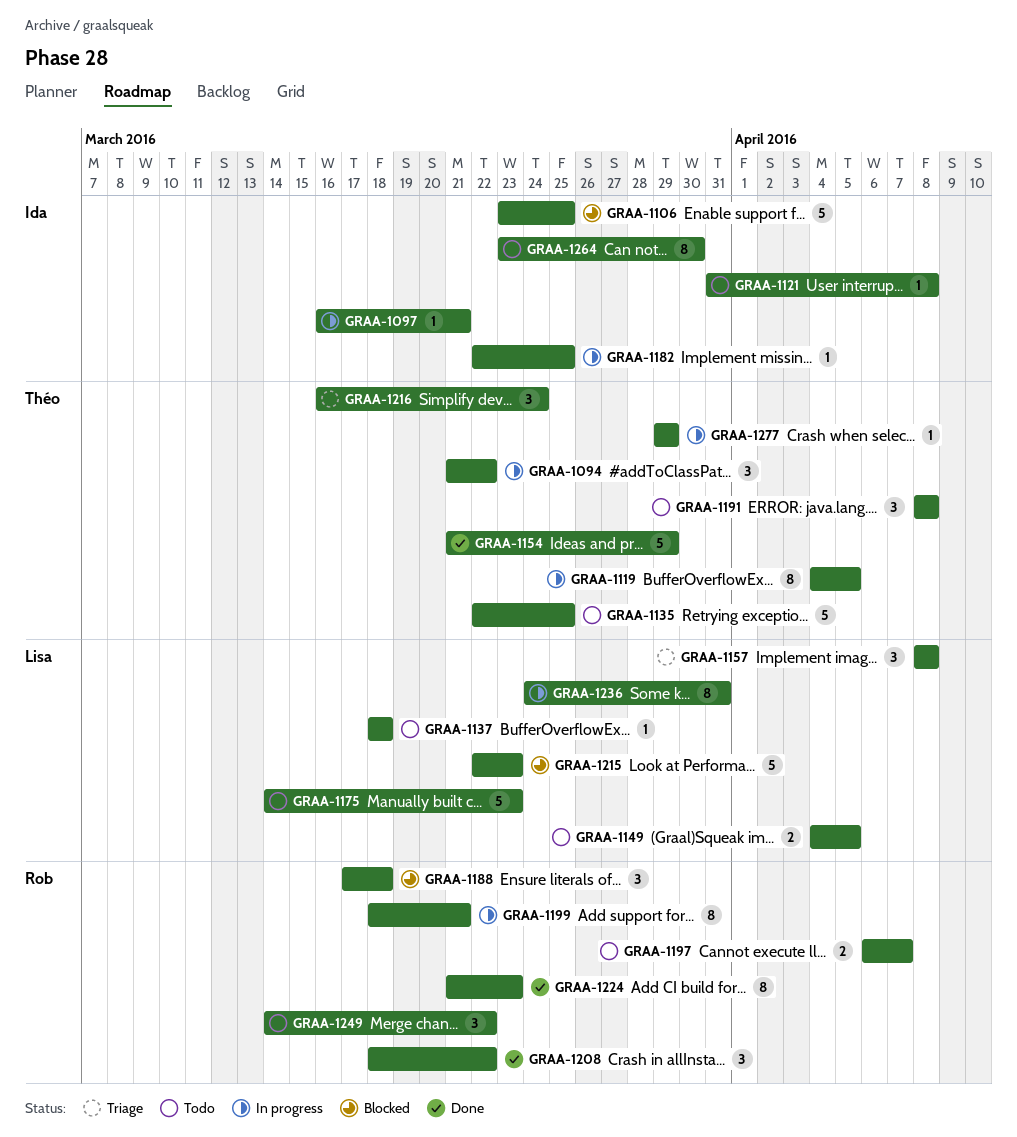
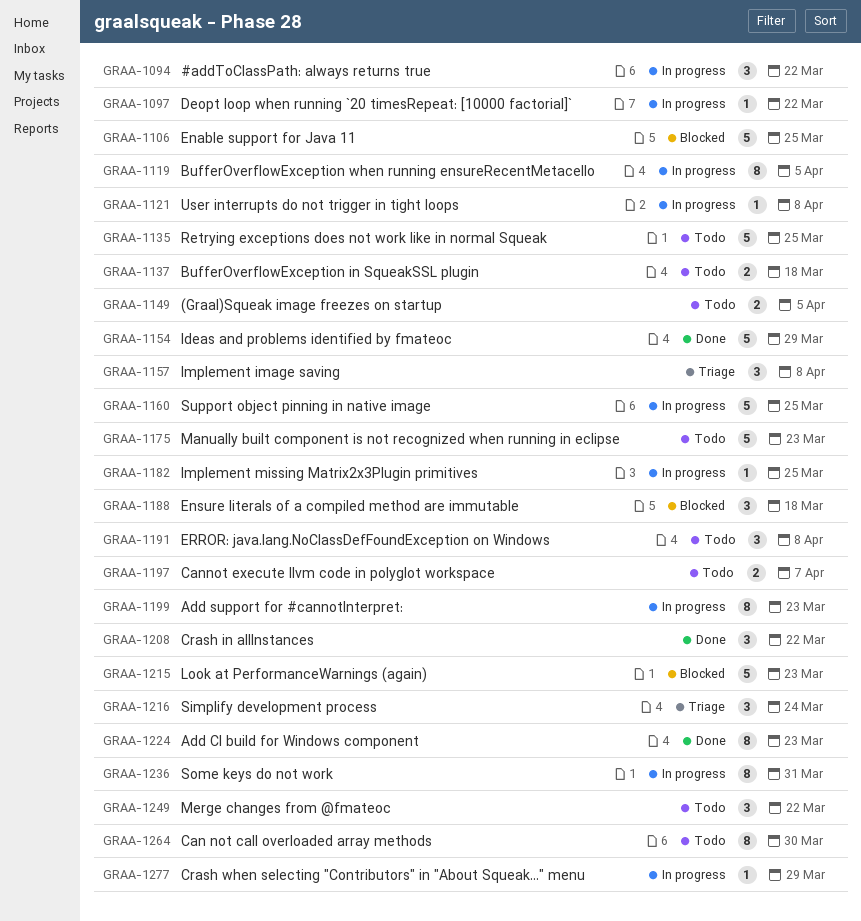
GRAA-1097, due: Mar 21 -> Mar 22
GRAA-1121, status: Todo -> In progress
GRAA-1137, estimate: 1 -> 2
GRAA-1160: none -> present
GRAA-1199, due: Mar 21 -> Mar 23

